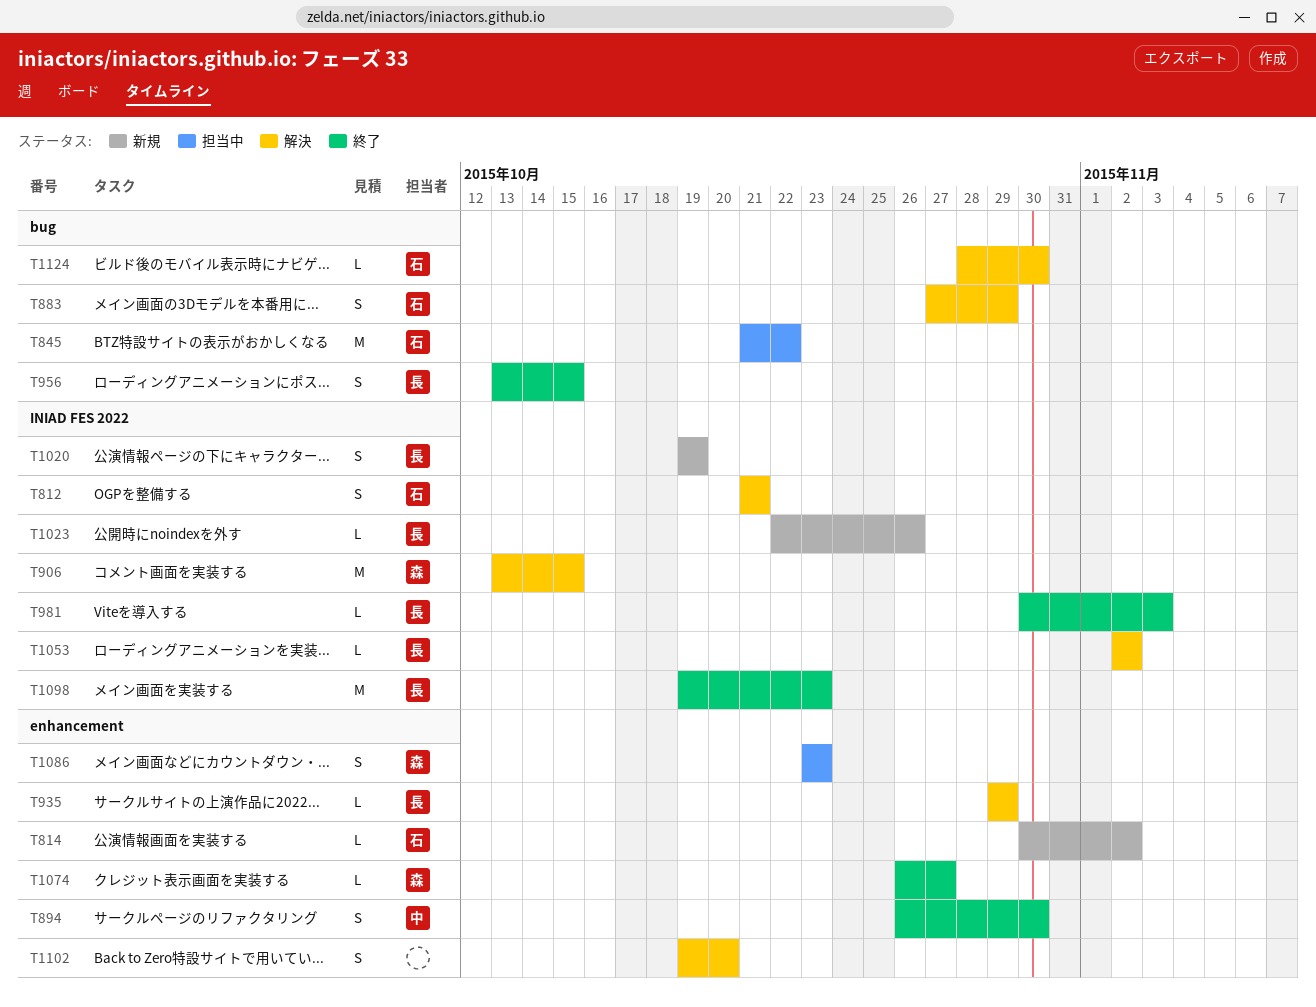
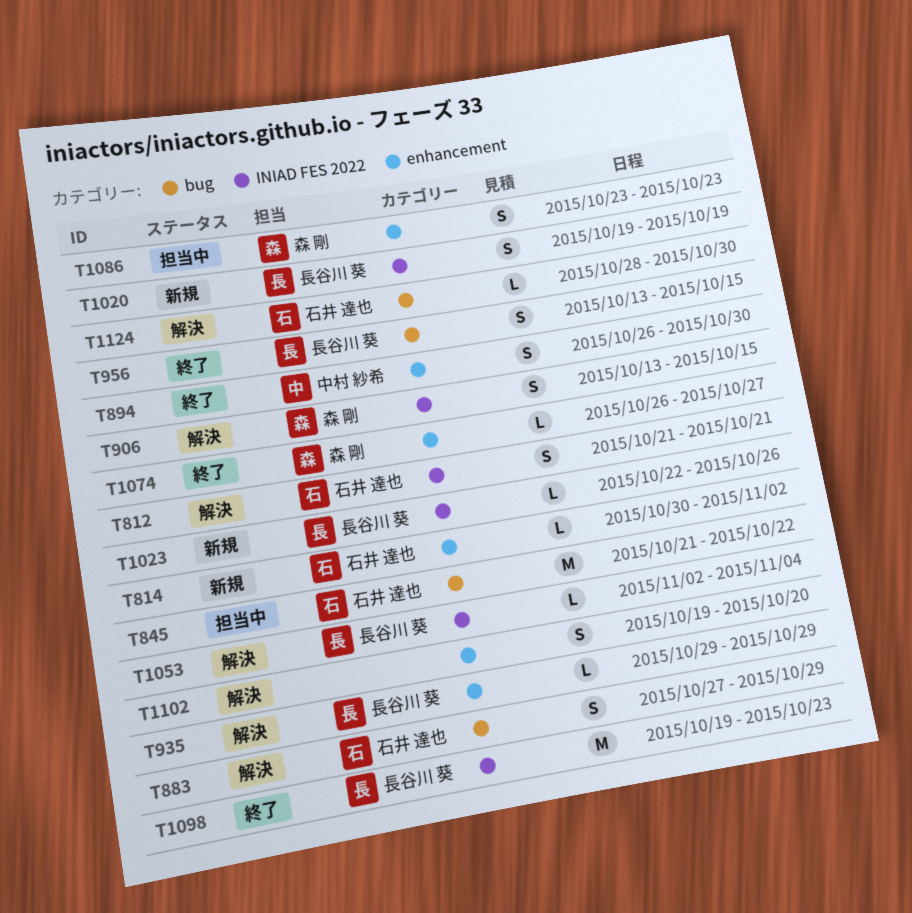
T906, estimate: M -> S
T981: present -> none
T1053, due: Nov 2 -> Nov 4

